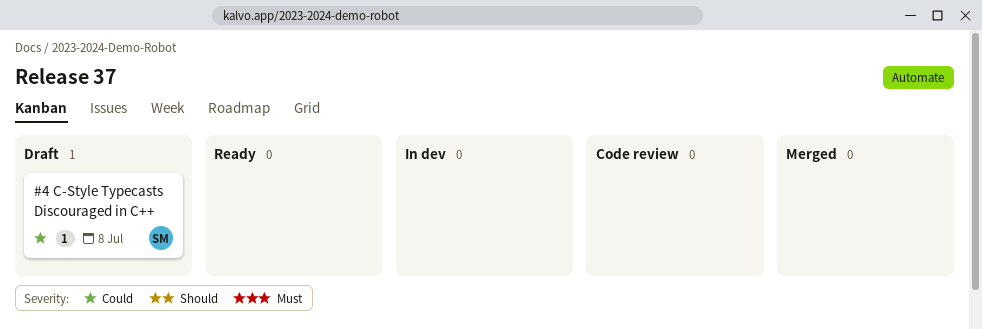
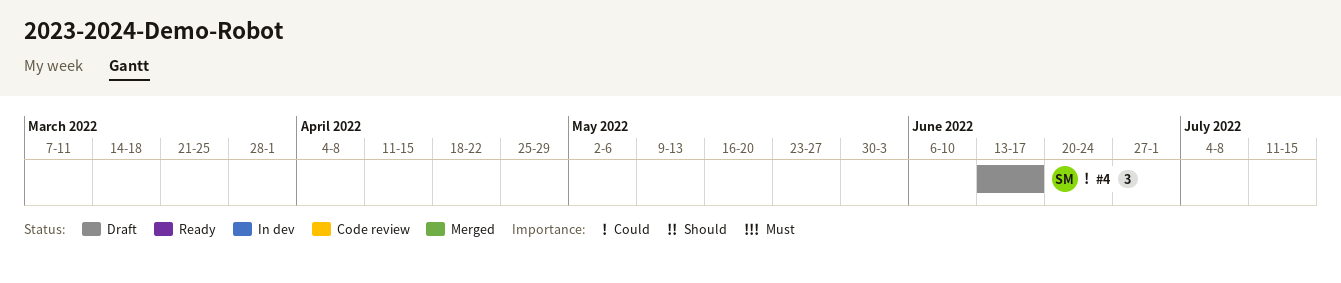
#4, estimate: 1 -> 3
#4, due: Jul 8 -> Jun 17

